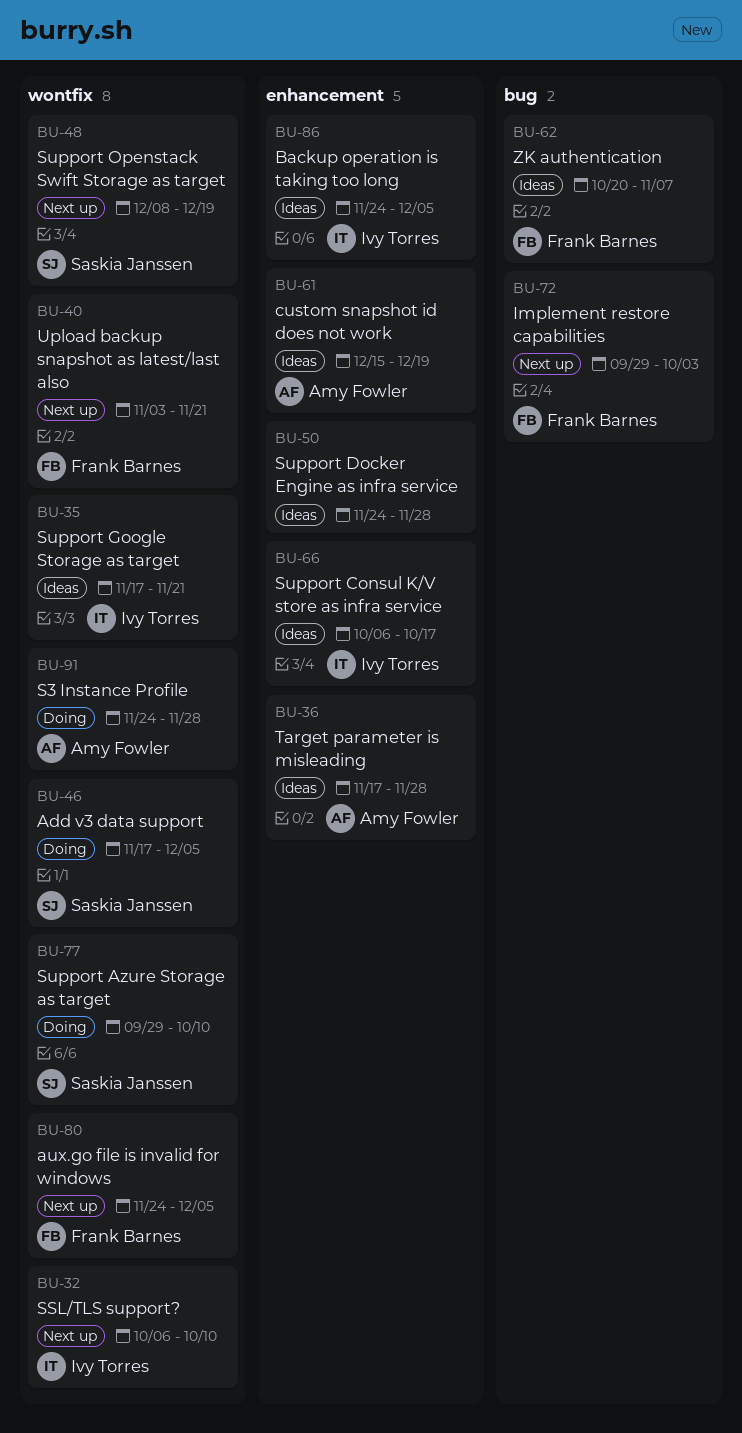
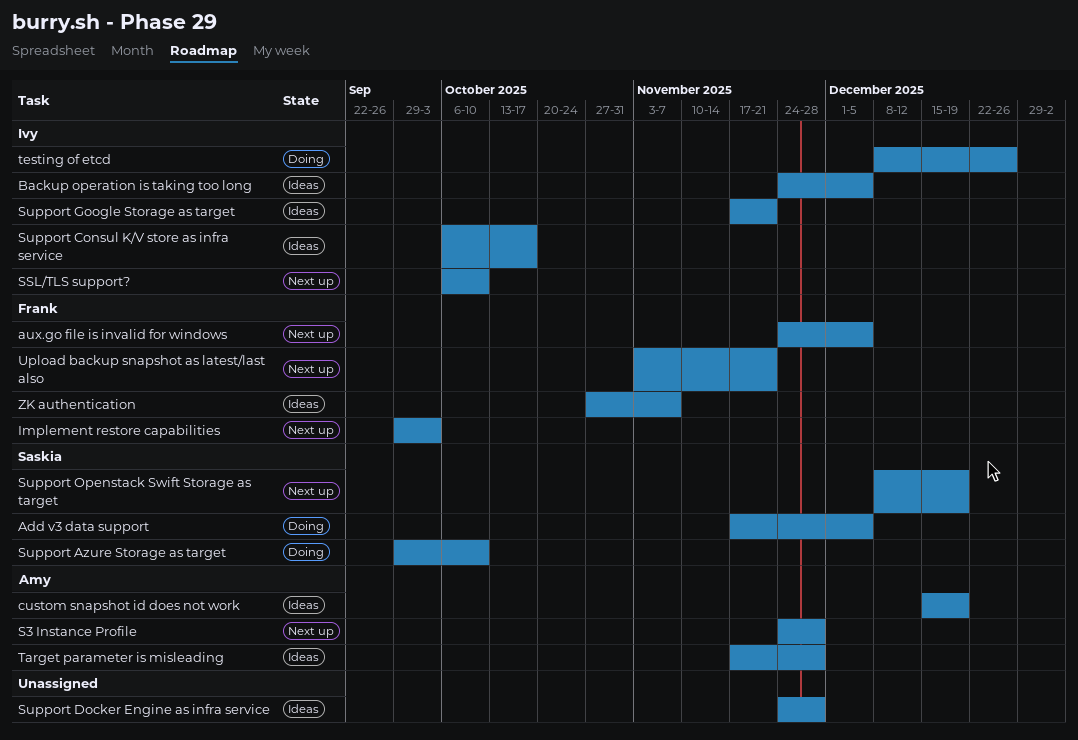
S3 Instance Profile, status: Doing -> Next up
testing of etcd: none -> present
ZK authentication, start: Oct 20 -> Oct 27

